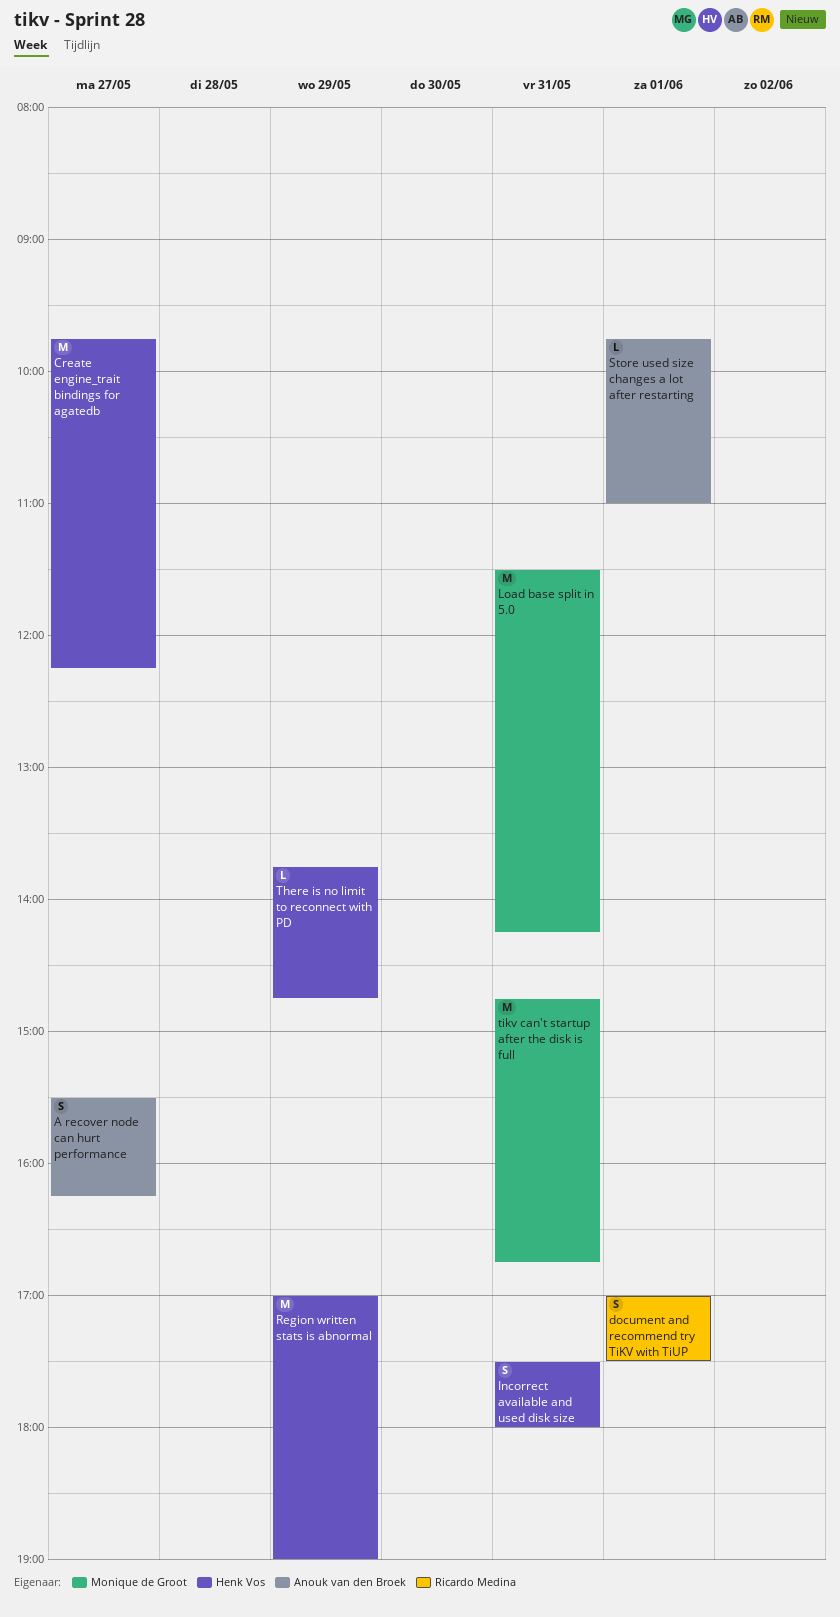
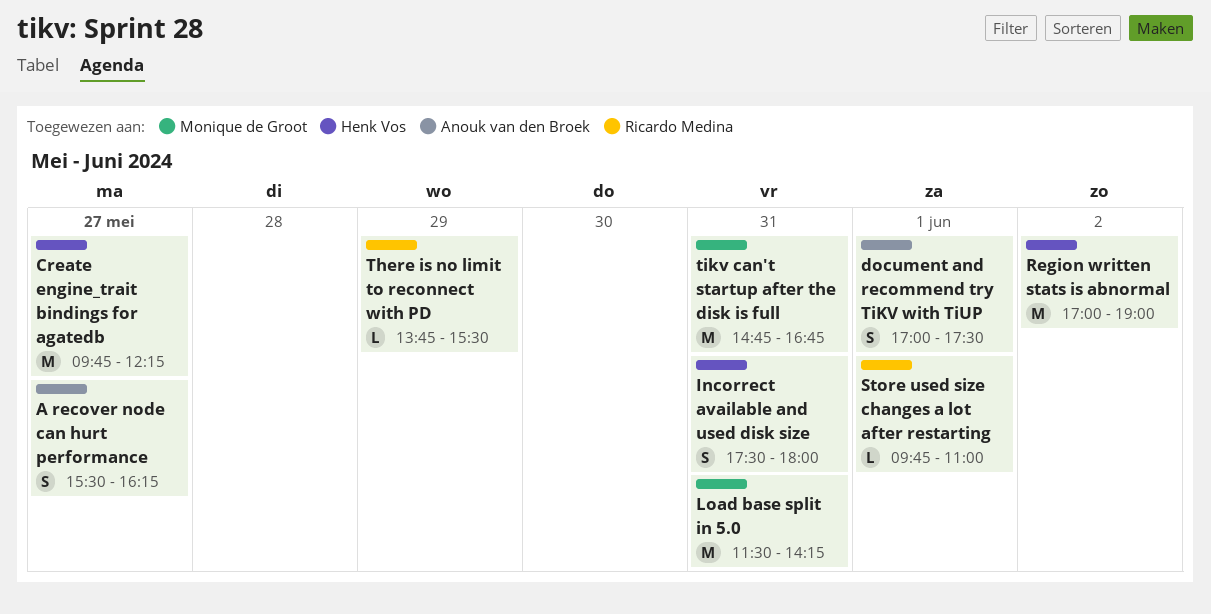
document and recommend try TiKV with TiUP, owner: Ricardo Medina -> Anouk van den Broek
Region written stats is abnormal, day: May 29 -> Jun 2
Store used size changes a lot after restarting, owner: Anouk van den Broek -> Ricardo Medina
There is no limit to reconnect with PD, owner: Henk Vos -> Ricardo Medina
There is no limit to reconnect with PD, ends: 14:45 -> 15:30

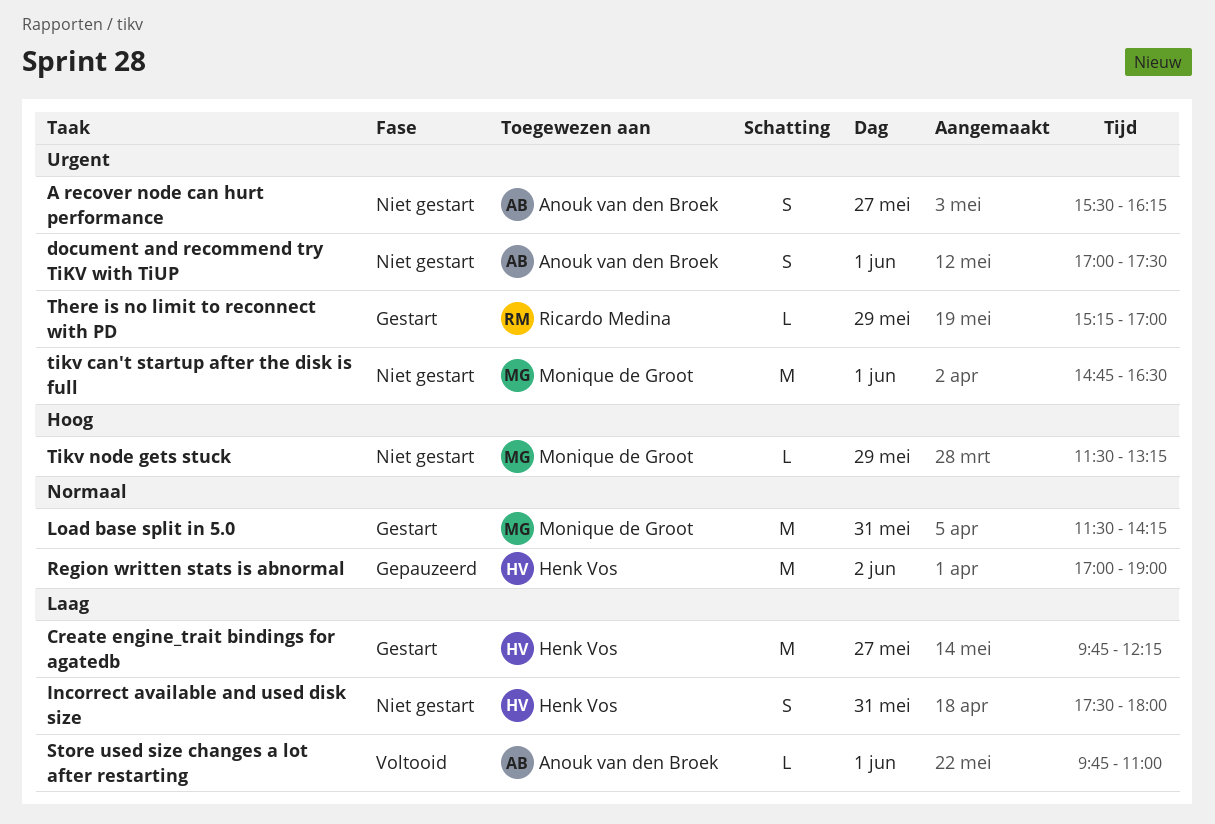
Store used size changes a lot after restarting, owner: Ricardo Medina -> Anouk van den Broek
There is no limit to reconnect with PD, begins: 13:45 -> 15:15
There is no limit to reconnect with PD, ends: 15:30 -> 17:00
tikv can't startup after the disk is full, day: May 31 -> Jun 1
tikv can't startup after the disk is full, ends: 16:45 -> 16:30
Tikv node gets stuck: none -> present

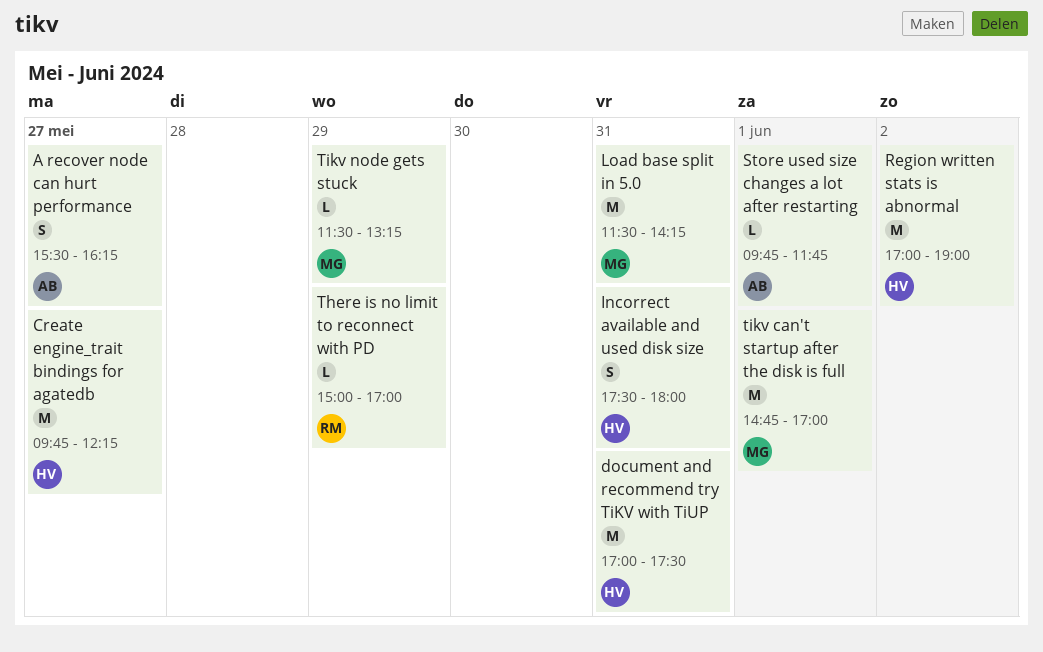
document and recommend try TiKV with TiUP, owner: Anouk van den Broek -> Henk Vos
document and recommend try TiKV with TiUP, estimate: S -> M
document and recommend try TiKV with TiUP, day: Jun 1 -> May 31
Store used size changes a lot after restarting, ends: 11:00 -> 11:45
There is no limit to reconnect with PD, begins: 15:15 -> 15:00
tikv can't startup after the disk is full, ends: 16:30 -> 17:00

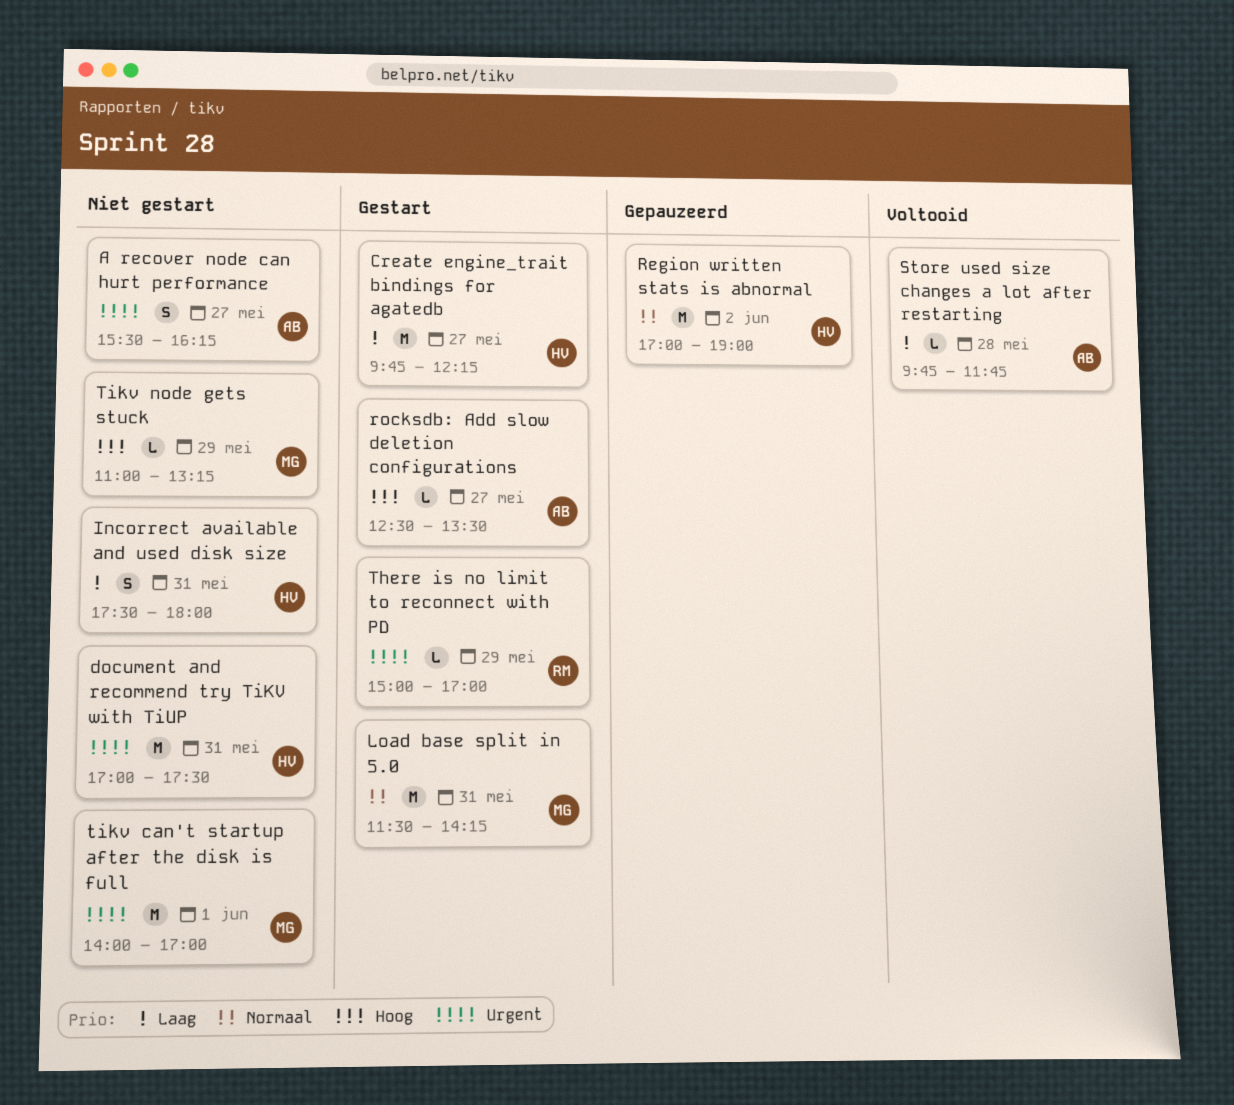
rocksdb: Add slow deletion configurations: none -> present
Store used size changes a lot after restarting, day: Jun 1 -> May 28
tikv can't startup after the disk is full, begins: 14:45 -> 14:00
Tikv node gets stuck, begins: 11:30 -> 11:00

